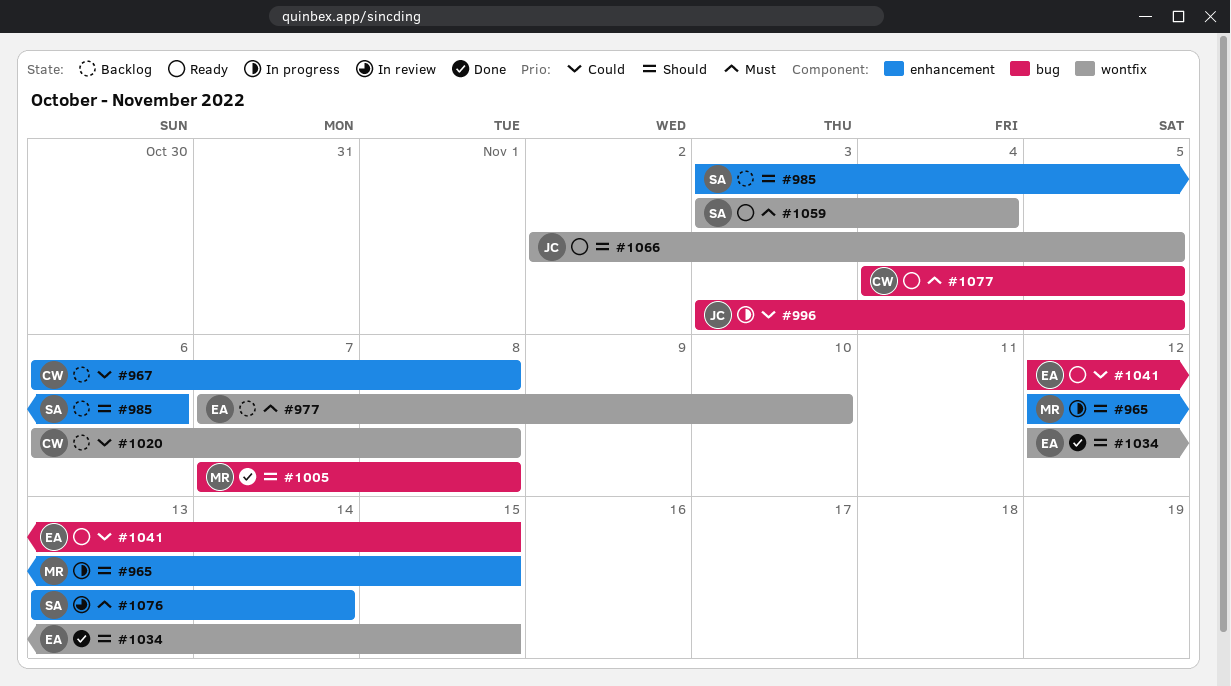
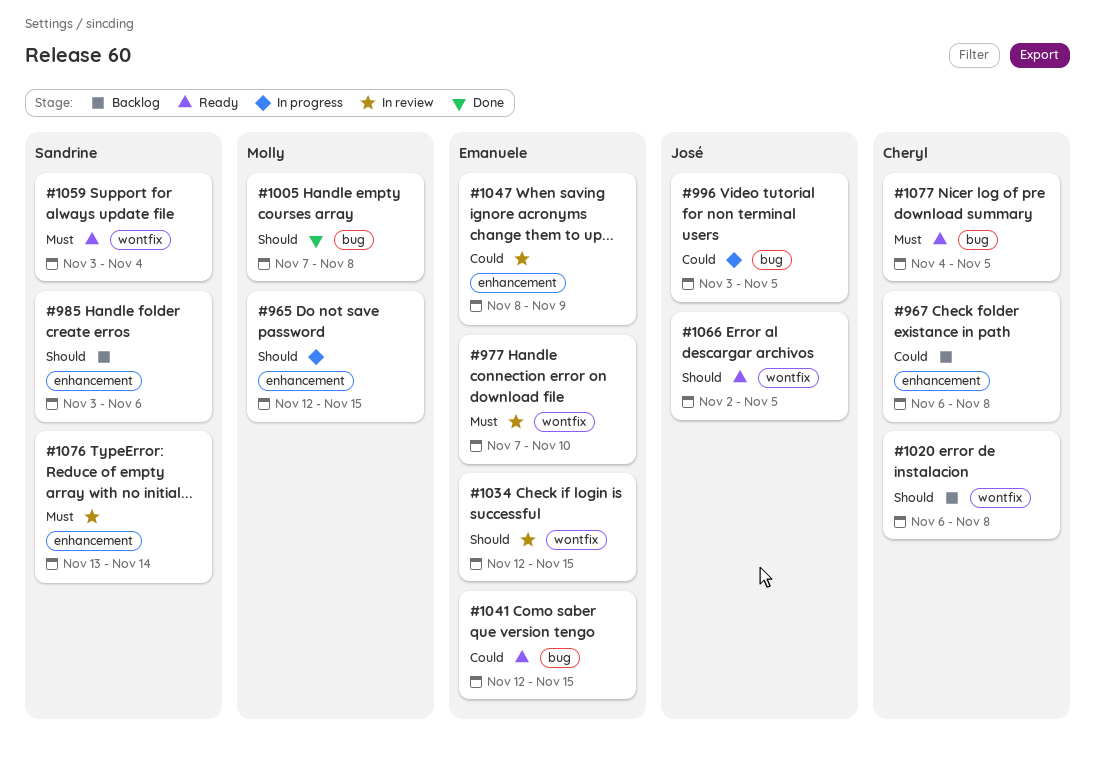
#977, status: Backlog -> In review
#1020, priority: Could -> Should
#1034, status: Done -> In review
#1047: none -> present

